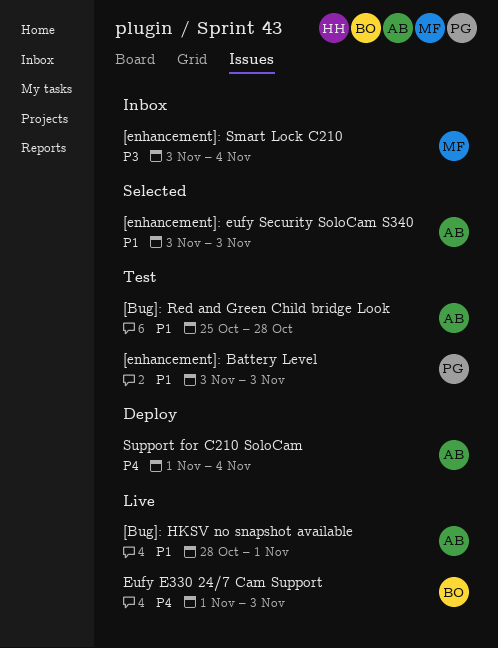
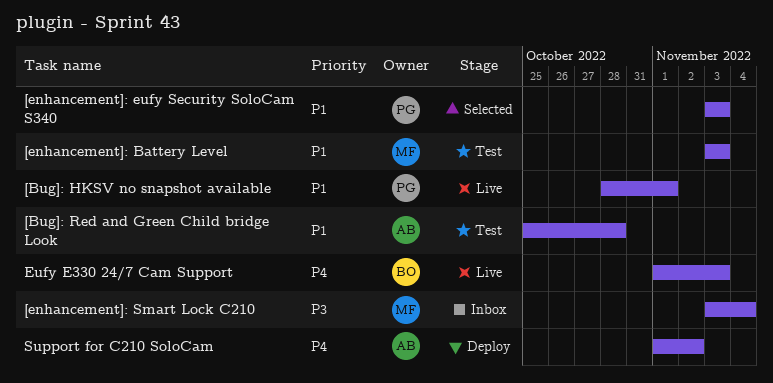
[Bug]: HKSV no snapshot available, owner: AB -> PG
[enhancement]: Battery Level, owner: PG -> MF
[enhancement]: eufy Security SoloCam S340, owner: AB -> PG
Support for C210 SoloCam, due: Nov 4 -> Nov 2

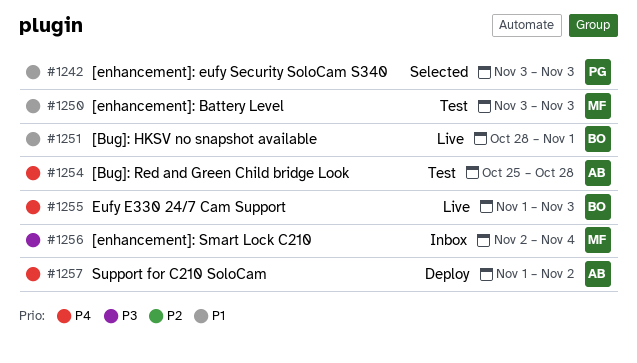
[Bug]: HKSV no snapshot available, owner: PG -> BO
[Bug]: Red and Green Child bridge Look, priority: P1 -> P4
[enhancement]: Smart Lock C210, start: Nov 3 -> Nov 2

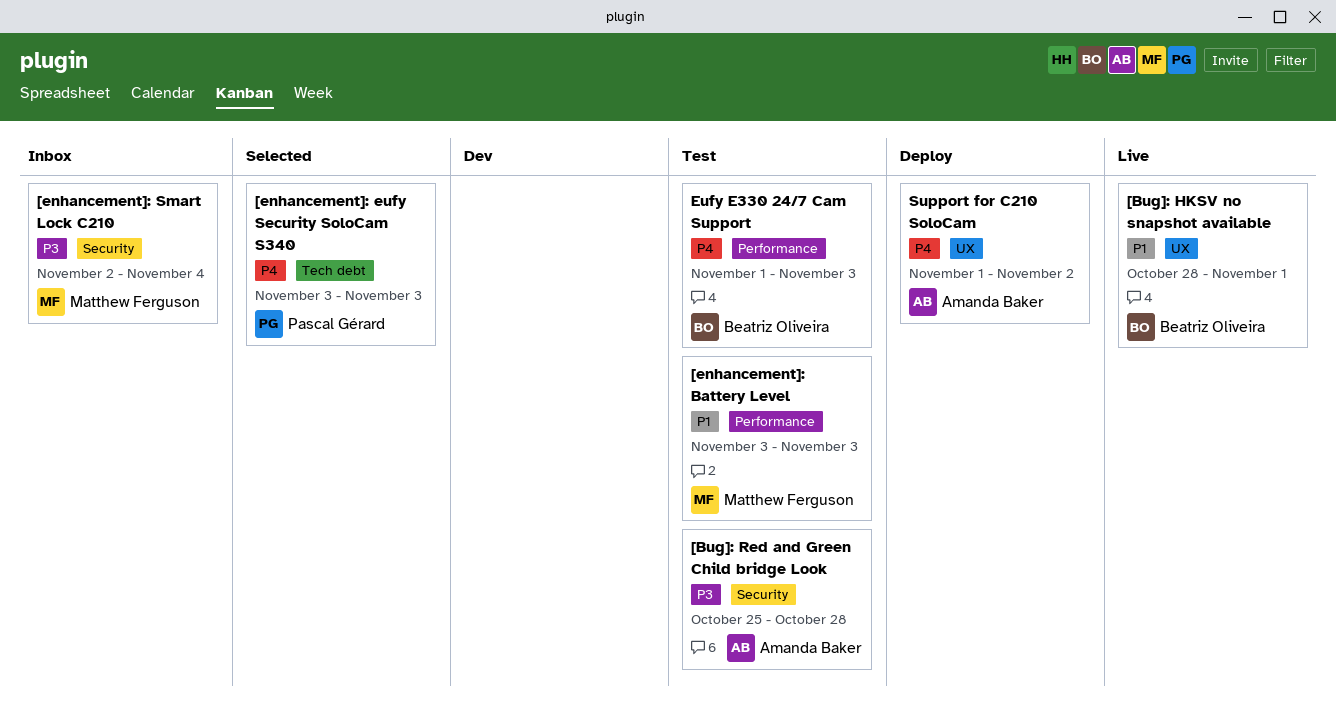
[Bug]: Red and Green Child bridge Look, priority: P4 -> P3
[enhancement]: eufy Security SoloCam S340, priority: P1 -> P4
Eufy E330 24/7 Cam Support, status: Live -> Test

